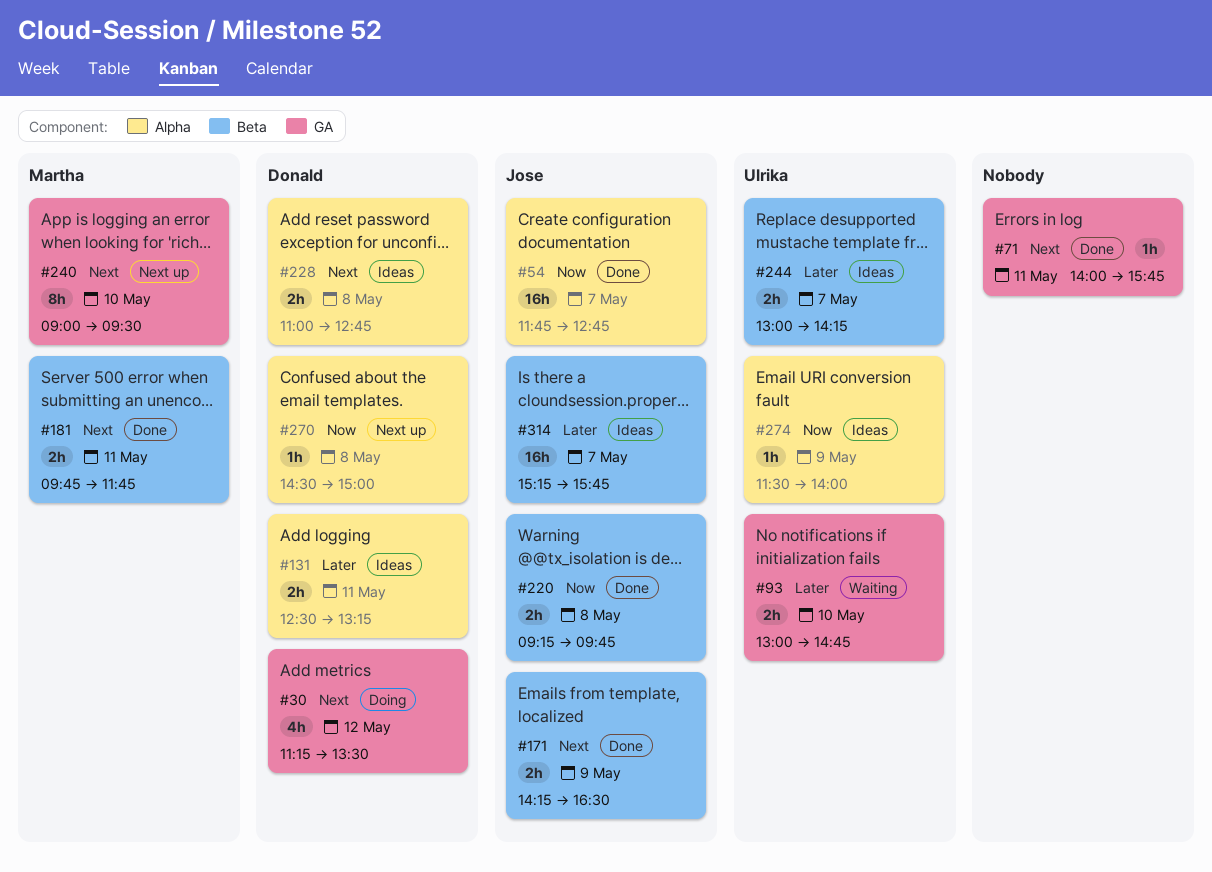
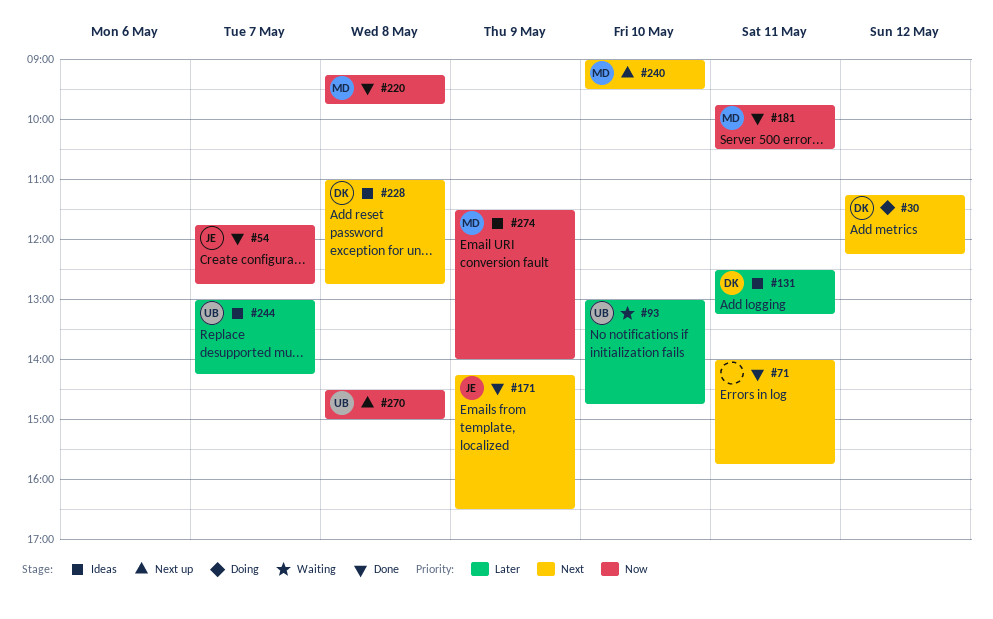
#30, ends: 13:30 -> 12:15
#181, priority: Next -> Now
#181, ends: 11:45 -> 10:30
#220, owner: Jose -> Martha
#270, owner: Donald -> Ulrika
#274, owner: Ulrika -> Martha
#314: present -> none

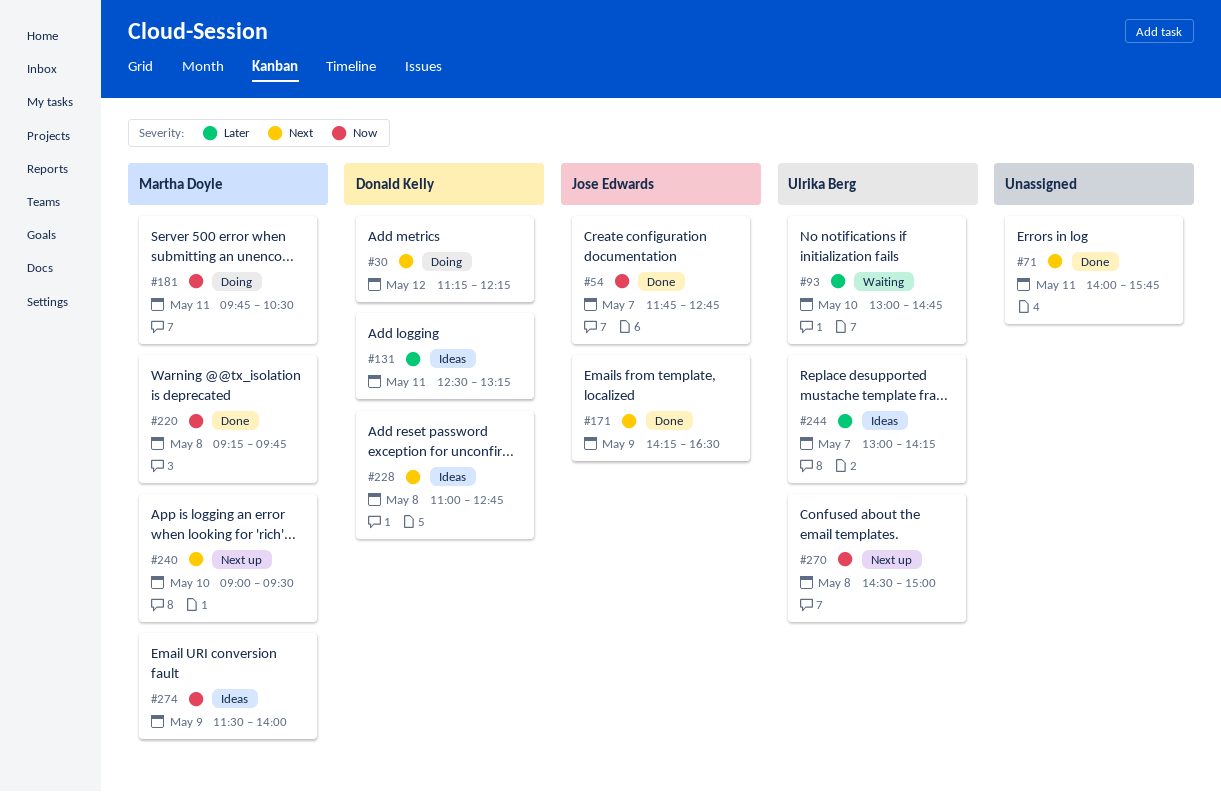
#181, status: Done -> Doing

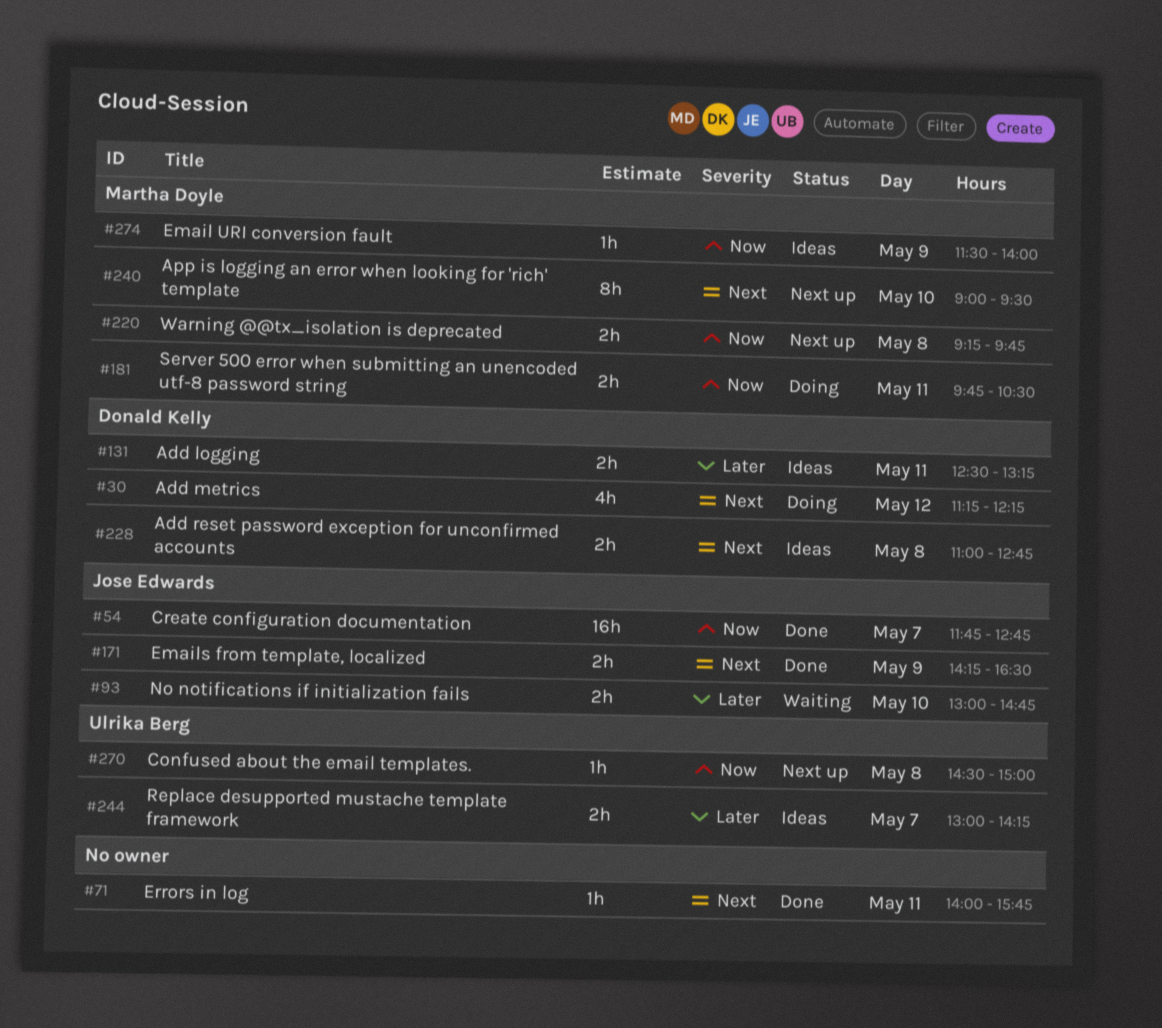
#93, owner: Ulrika Berg -> Jose Edwards
#220, status: Done -> Next up

